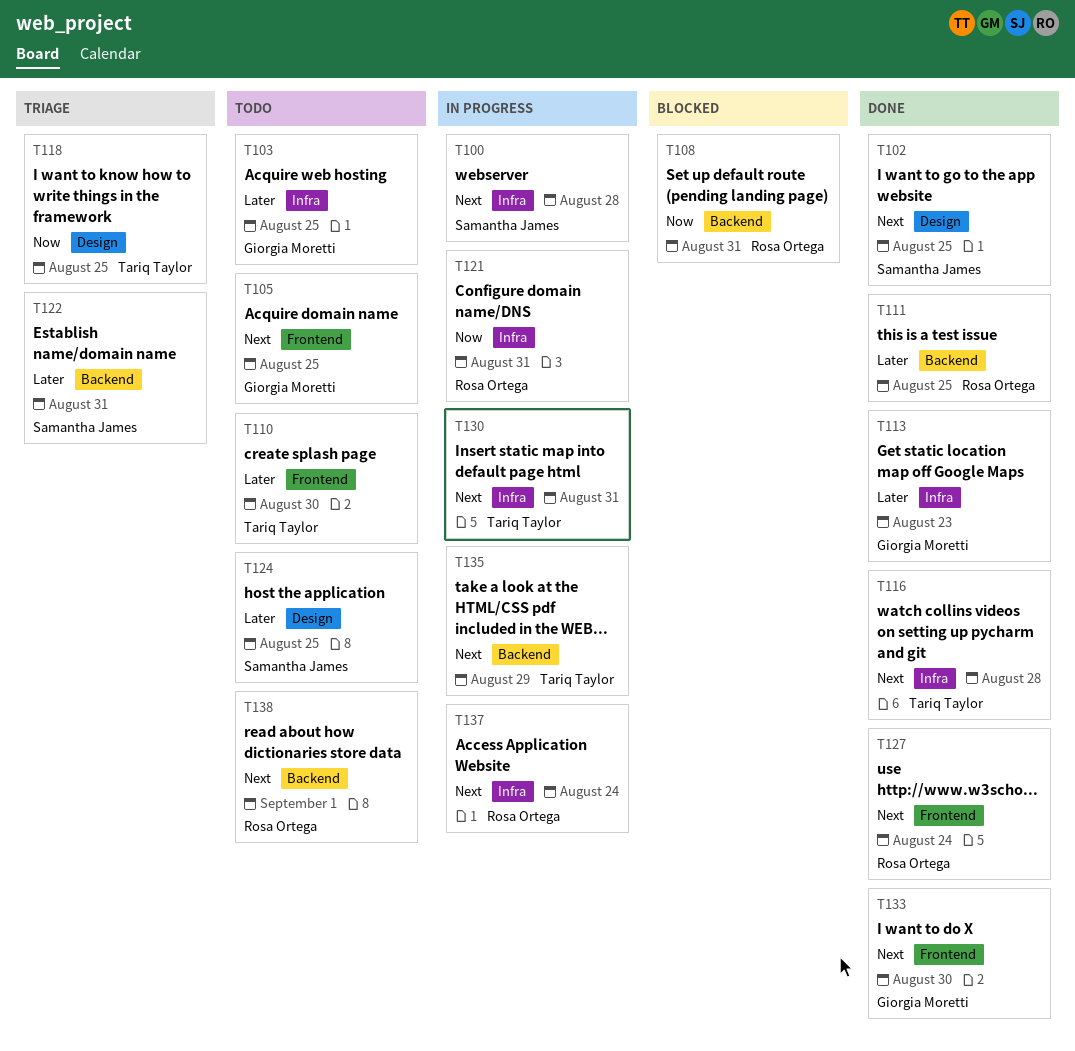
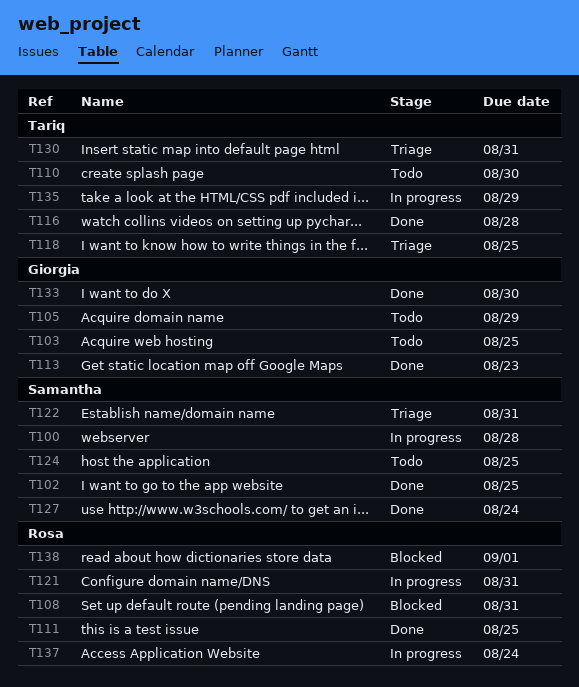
T105, due: Aug 25 -> Aug 29
T127, owner: Rosa Ortega -> Samantha James
T130, status: In progress -> Triage
T138, status: Todo -> Blocked

